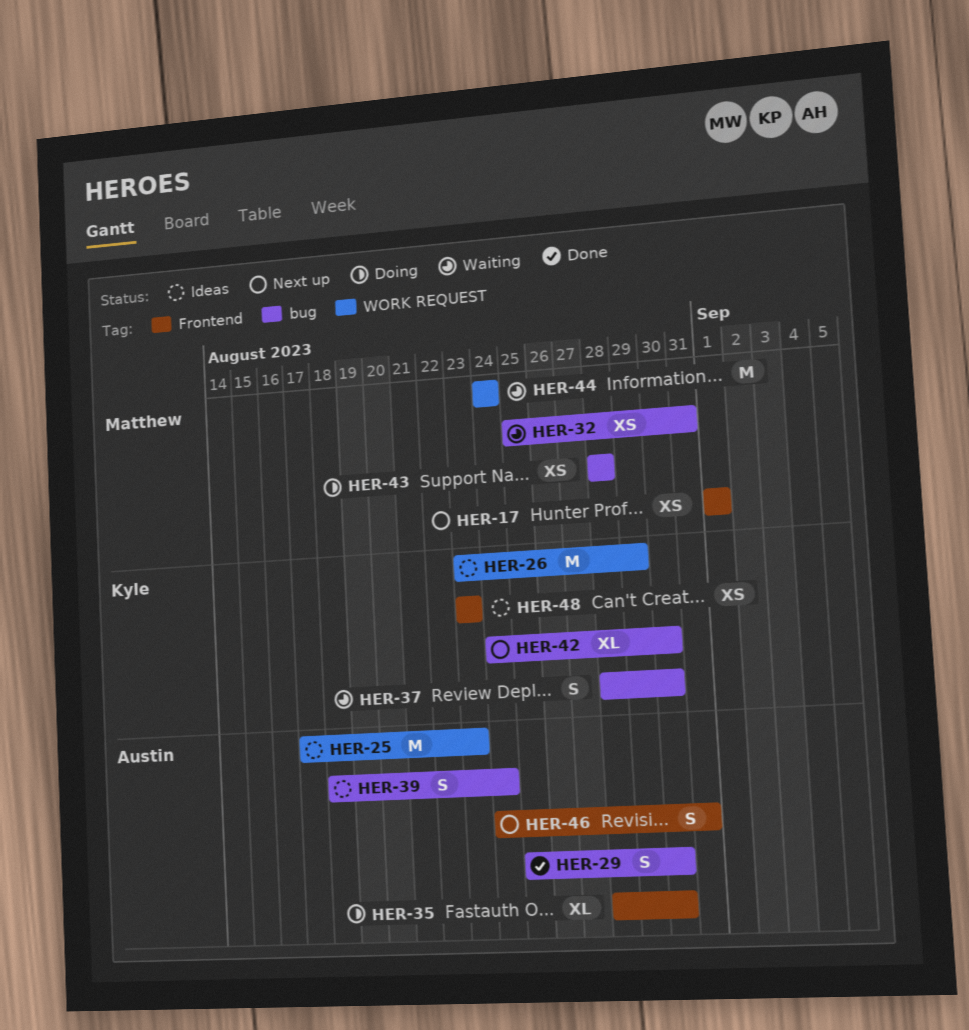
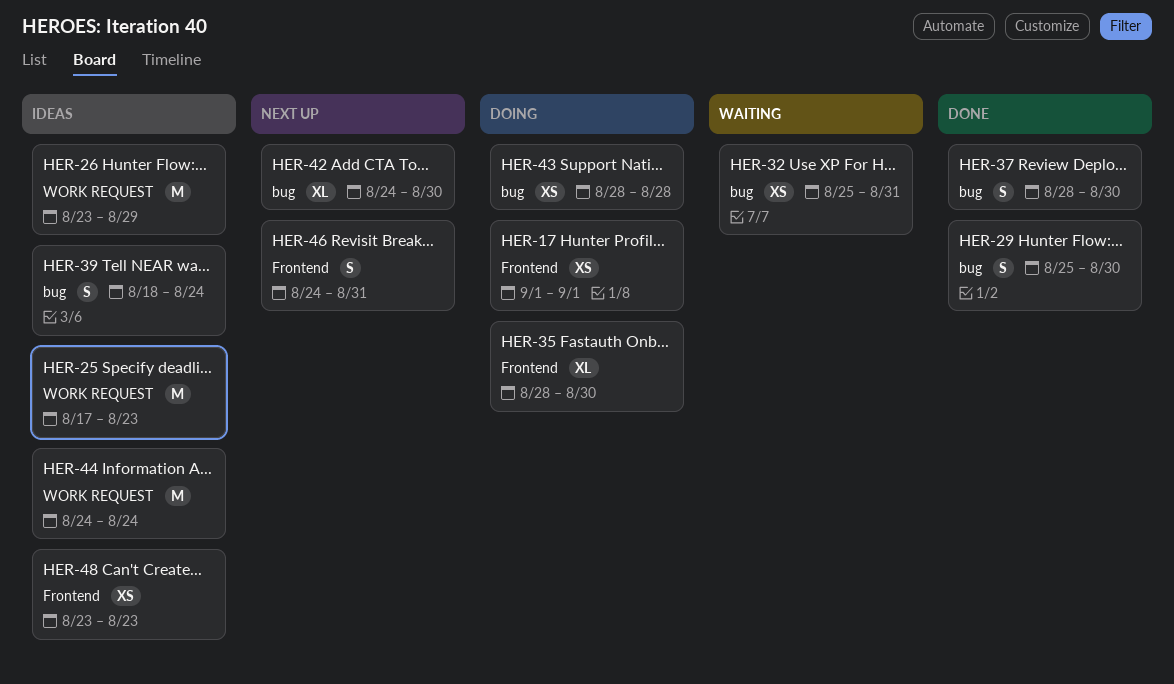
HER-17, status: Next up -> Doing
HER-37, status: Waiting -> Done
HER-44, status: Waiting -> Ideas

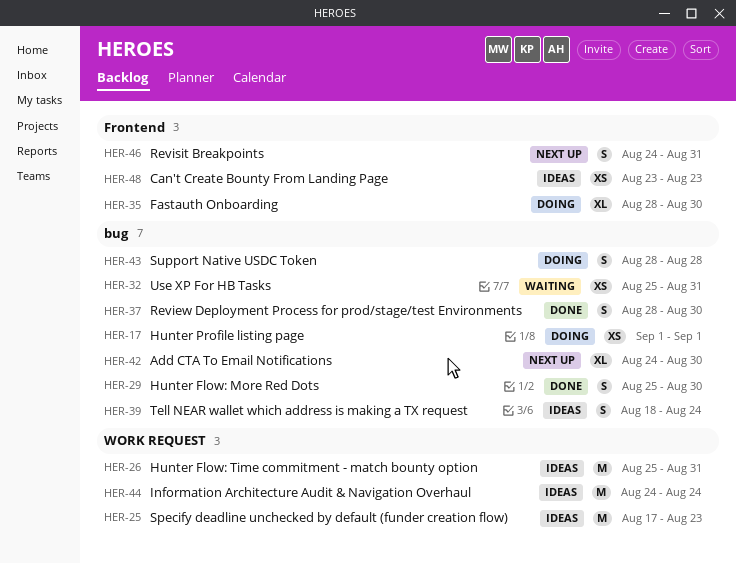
HER-17, label: Frontend -> bug
HER-26, start: Aug 23 -> Aug 25
HER-26, due: Aug 29 -> Aug 31
HER-43, estimate: XS -> S

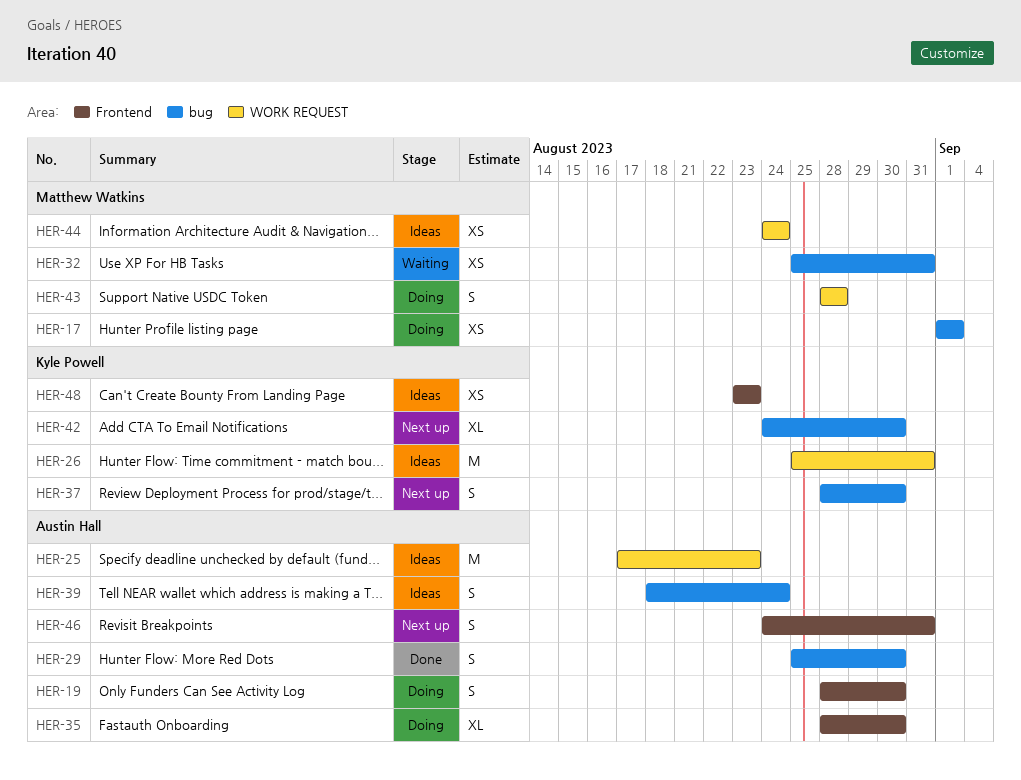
HER-19: none -> present
HER-37, status: Done -> Next up
HER-43, label: bug -> WORK REQUEST
HER-44, estimate: M -> XS

